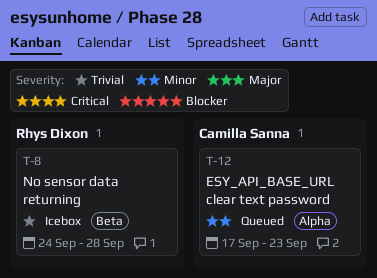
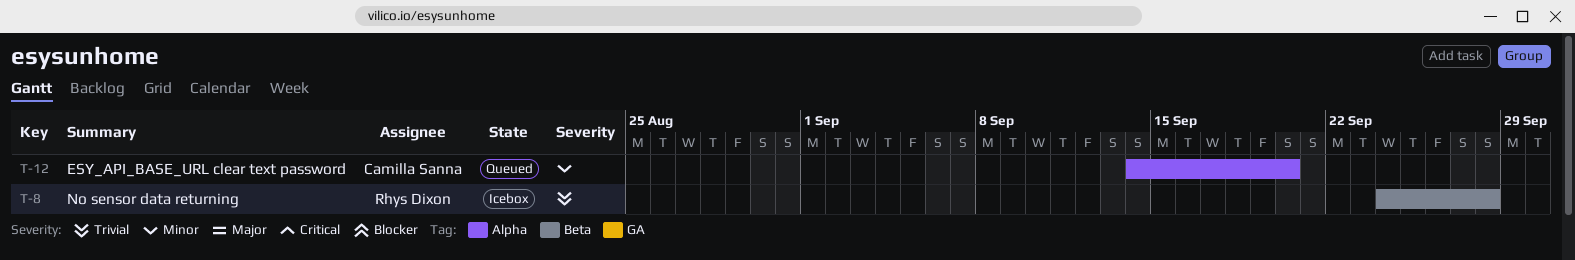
T-12, start: Sep 17 -> Sep 14
T-12, due: Sep 23 -> Sep 20

